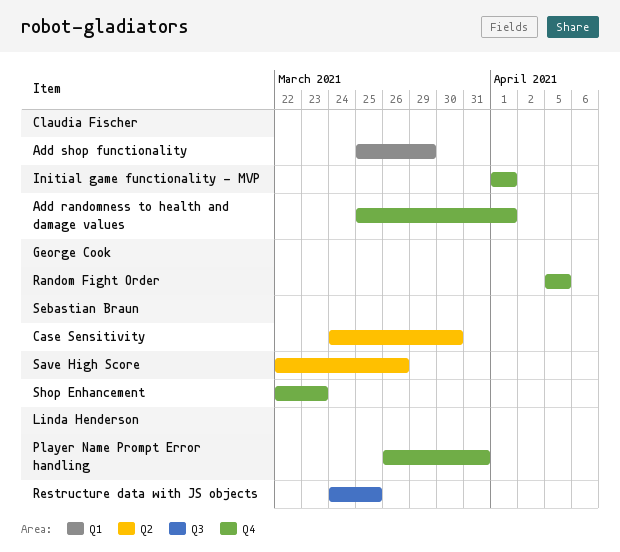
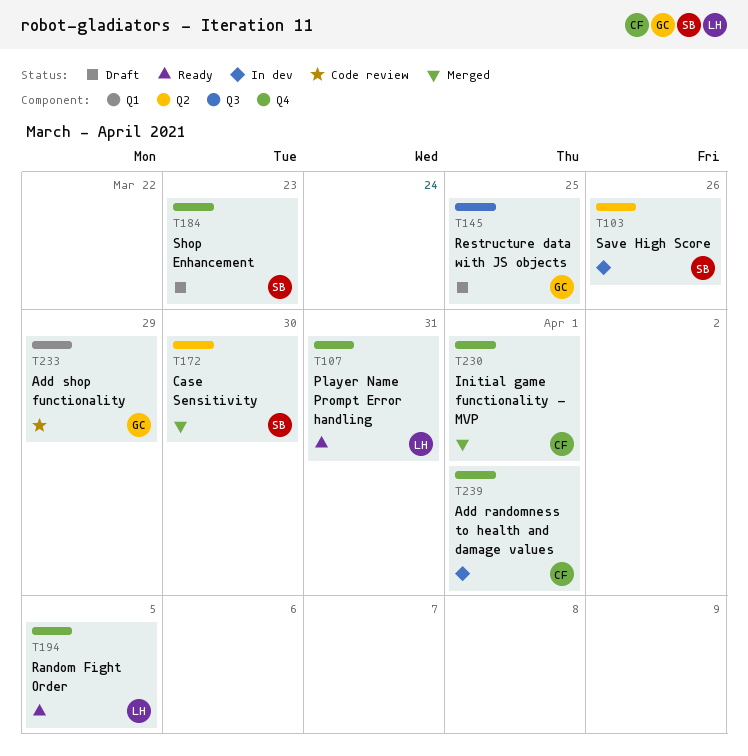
Add shop functionality, owner: Claudia Fischer -> George Cook
Random Fight Order, owner: George Cook -> Linda Henderson
Restructure data with JS objects, owner: Linda Henderson -> George Cook

